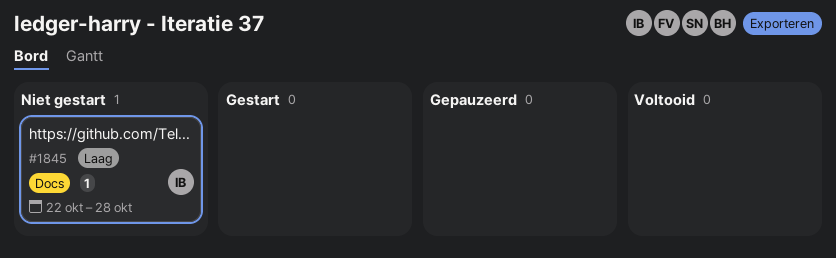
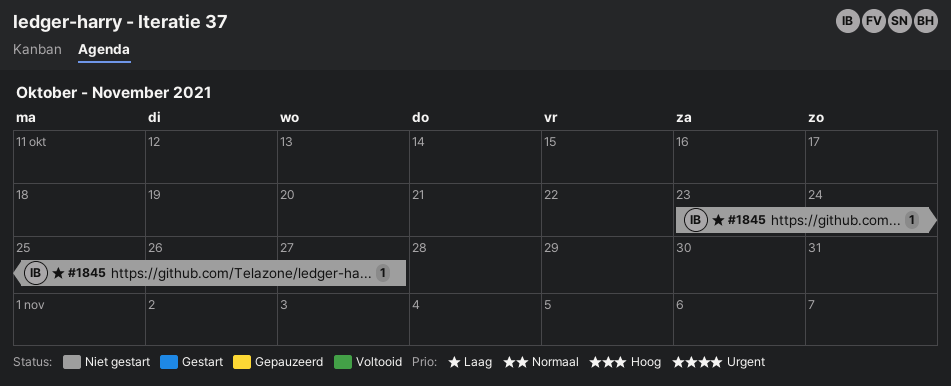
#1845, start: Oct 22 -> Oct 23
#1845, due: Oct 28 -> Oct 27

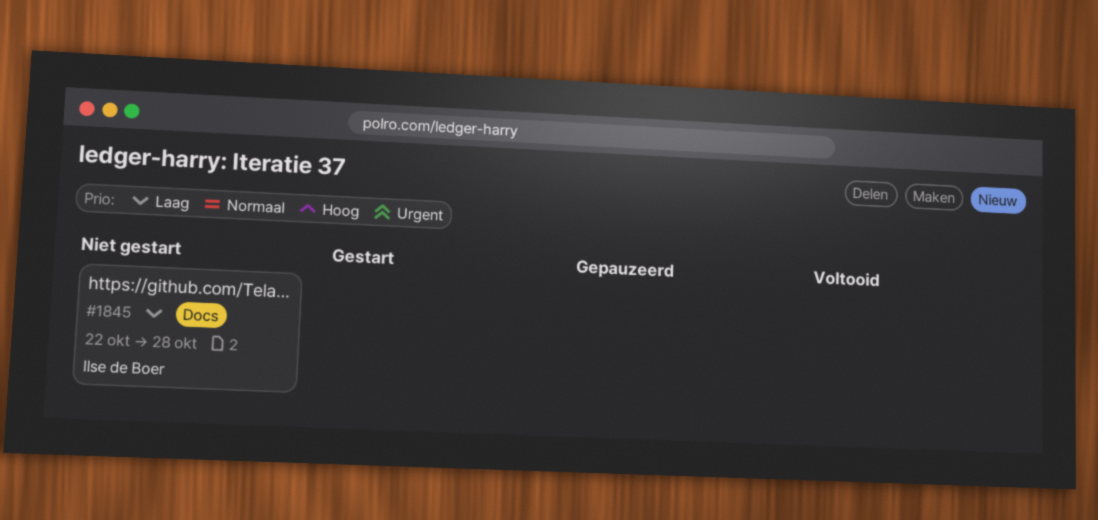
#1845, start: Oct 23 -> Oct 22
#1845, due: Oct 27 -> Oct 28

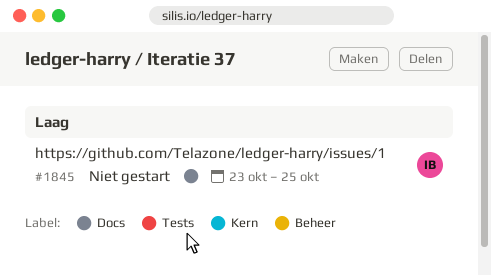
#1845, start: Oct 22 -> Oct 23
#1845, due: Oct 28 -> Oct 25

